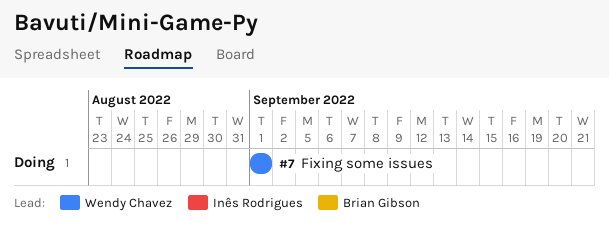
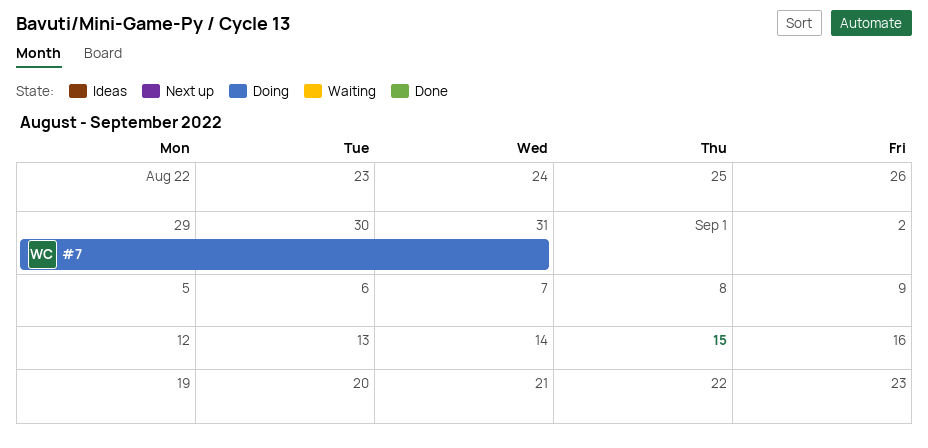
#7, start: Sep 1 -> Aug 29
#7, due: Sep 1 -> Aug 31

